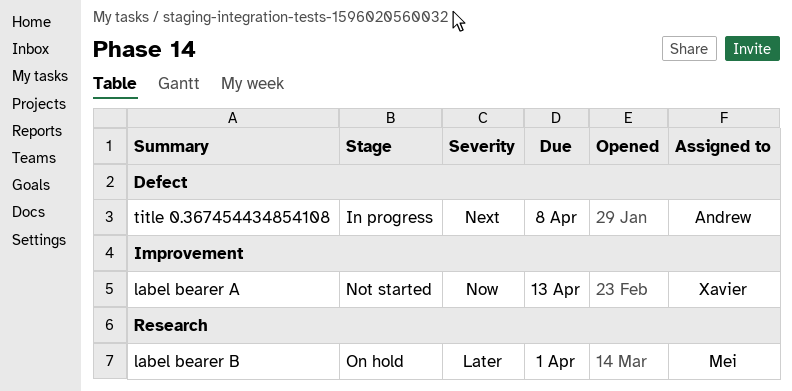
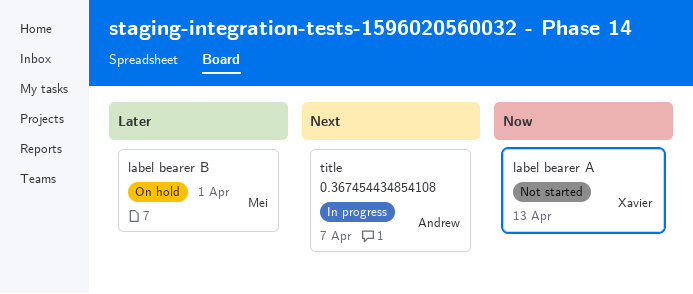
title 0.367454434854108, due: Apr 8 -> Apr 7

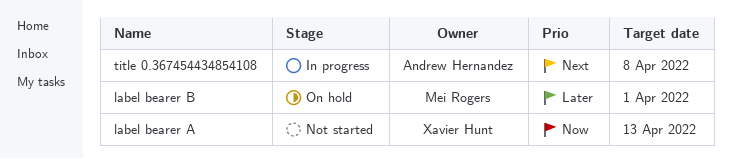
title 0.367454434854108, due: Apr 7 -> Apr 8

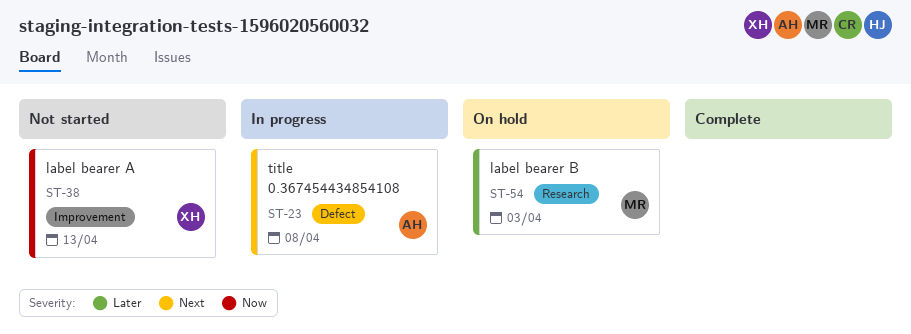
label bearer B, due: Apr 1 -> Apr 3

